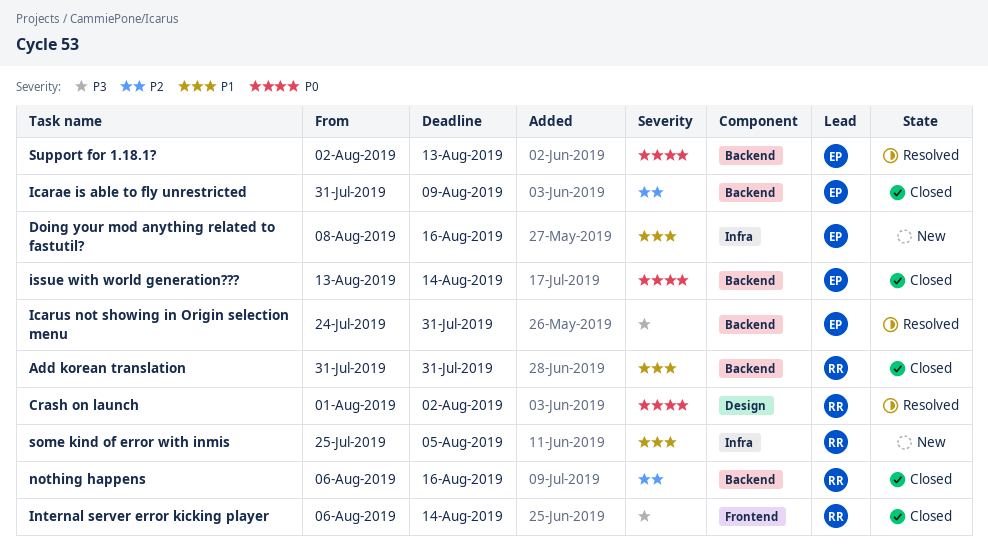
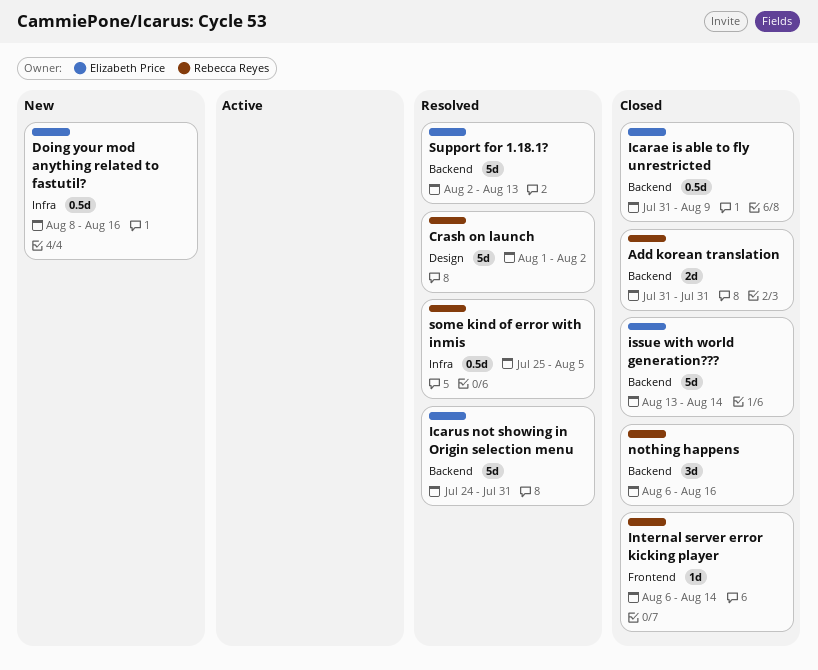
some kind of error with inmis, status: New -> Resolved

